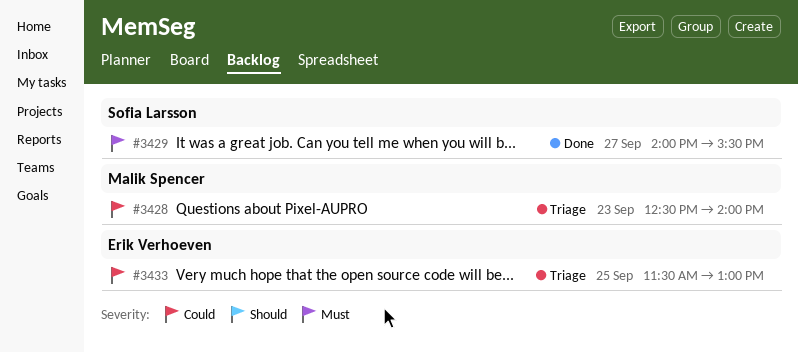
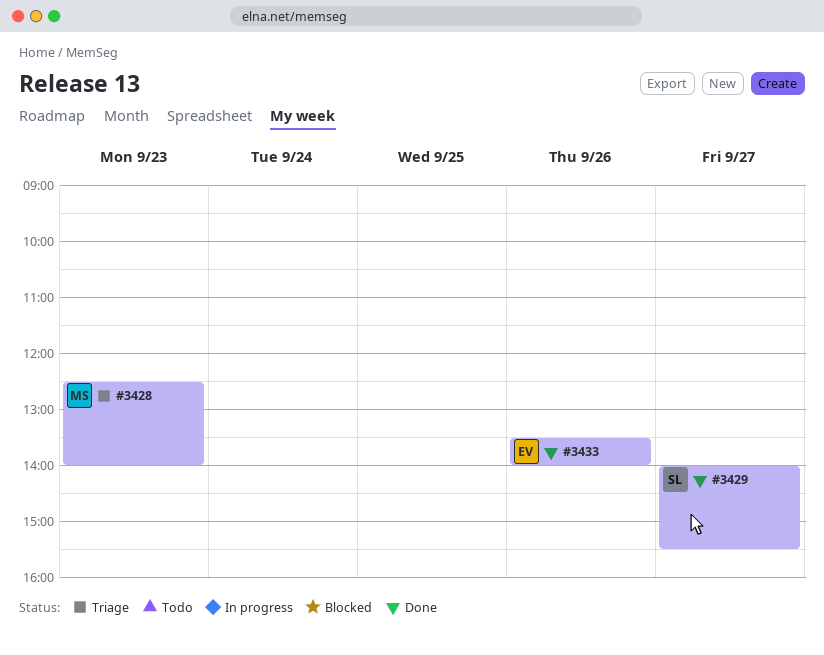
#3433, status: Triage -> Done
#3433, day: Sep 25 -> Sep 26
#3433, begins: 11:30 -> 13:30
#3433, ends: 13:00 -> 14:00

